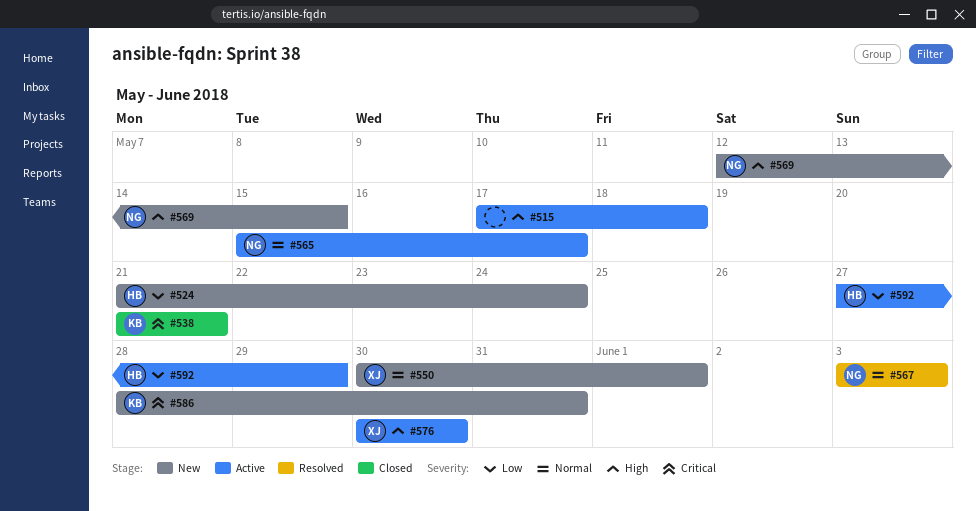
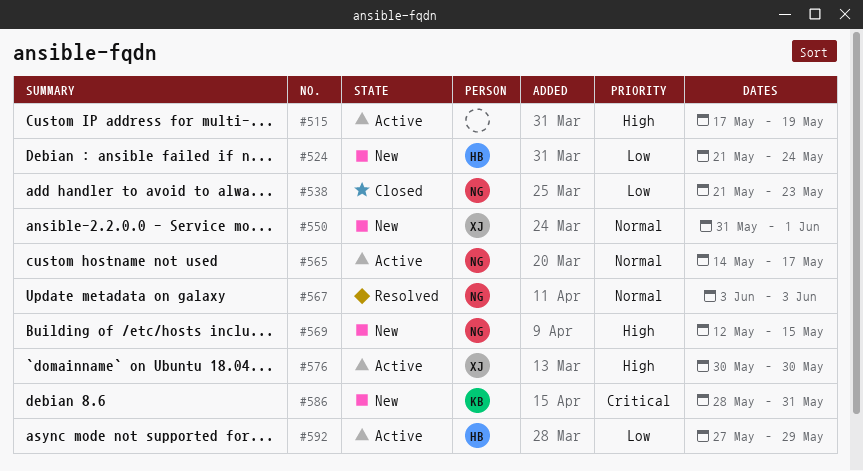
#515, due: May 18 -> May 19
#538, owner: KB -> NG
#538, priority: Critical -> Low
#538, due: May 21 -> May 23
#550, start: May 30 -> May 31
#565, start: May 15 -> May 14

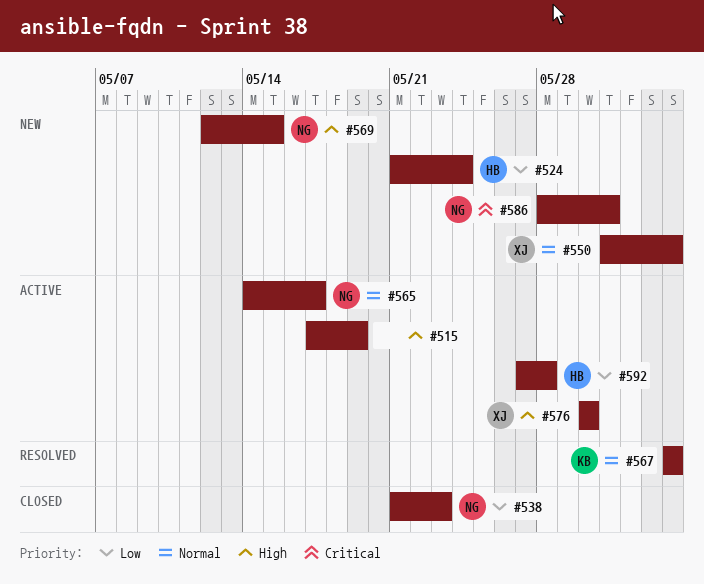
#550, due: Jun 1 -> Jun 3
#567, owner: NG -> KB
#586, owner: KB -> NG
#592, due: May 29 -> May 28

